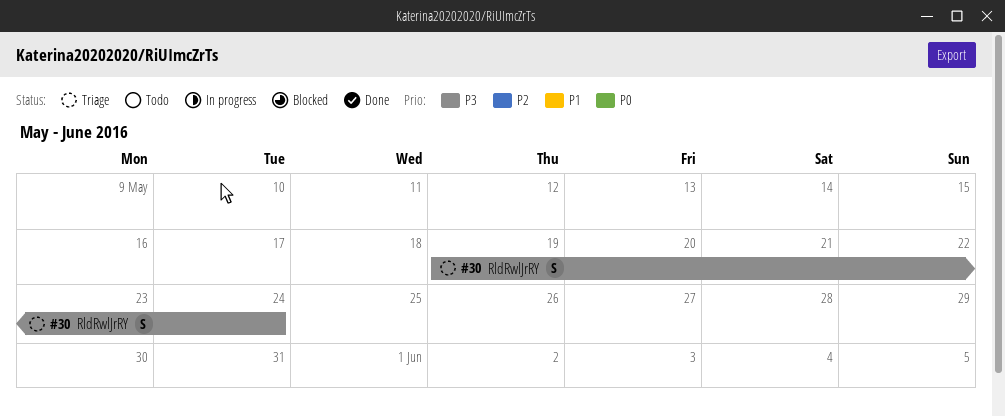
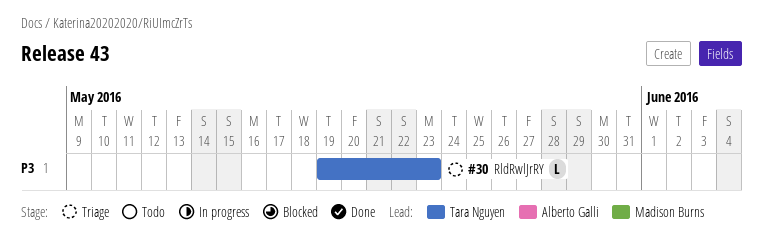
#30, estimate: S -> L
#30, due: May 24 -> May 23

